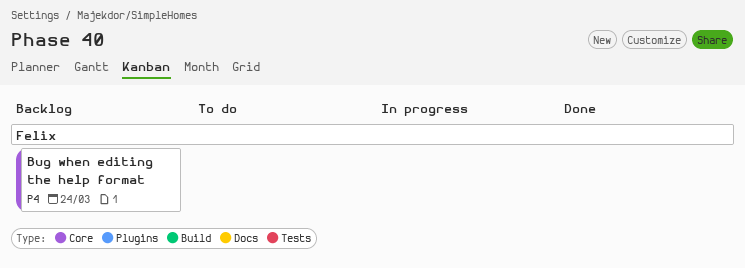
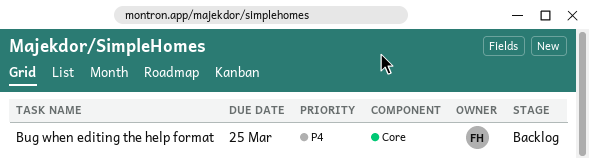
Bug when editing the help format, due: Mar 24 -> Mar 25

